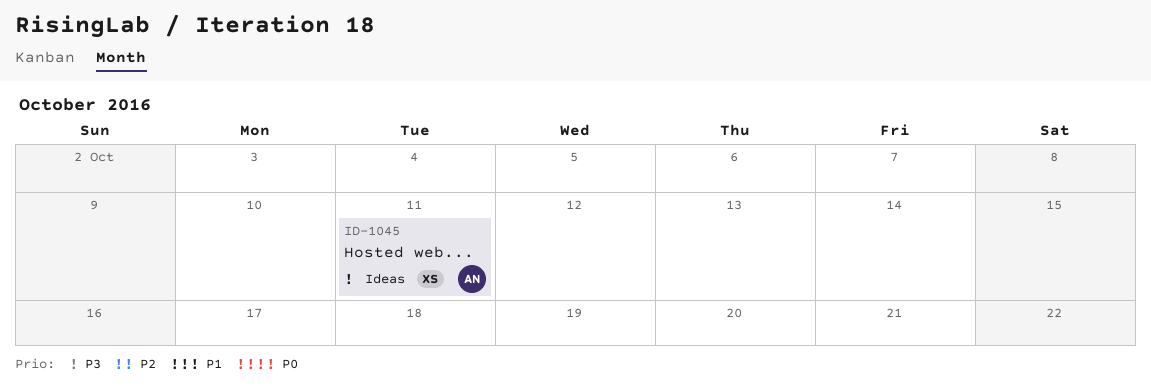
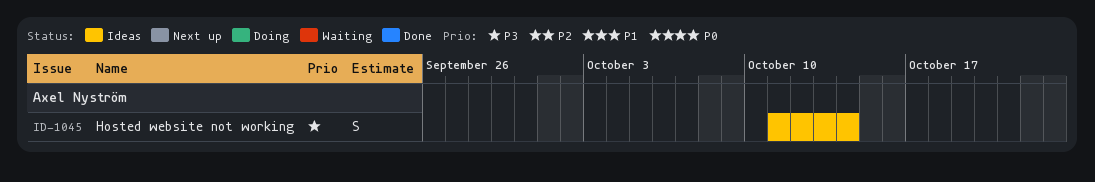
ID-1045, estimate: XS -> S
ID-1045, due: Oct 11 -> Oct 14

